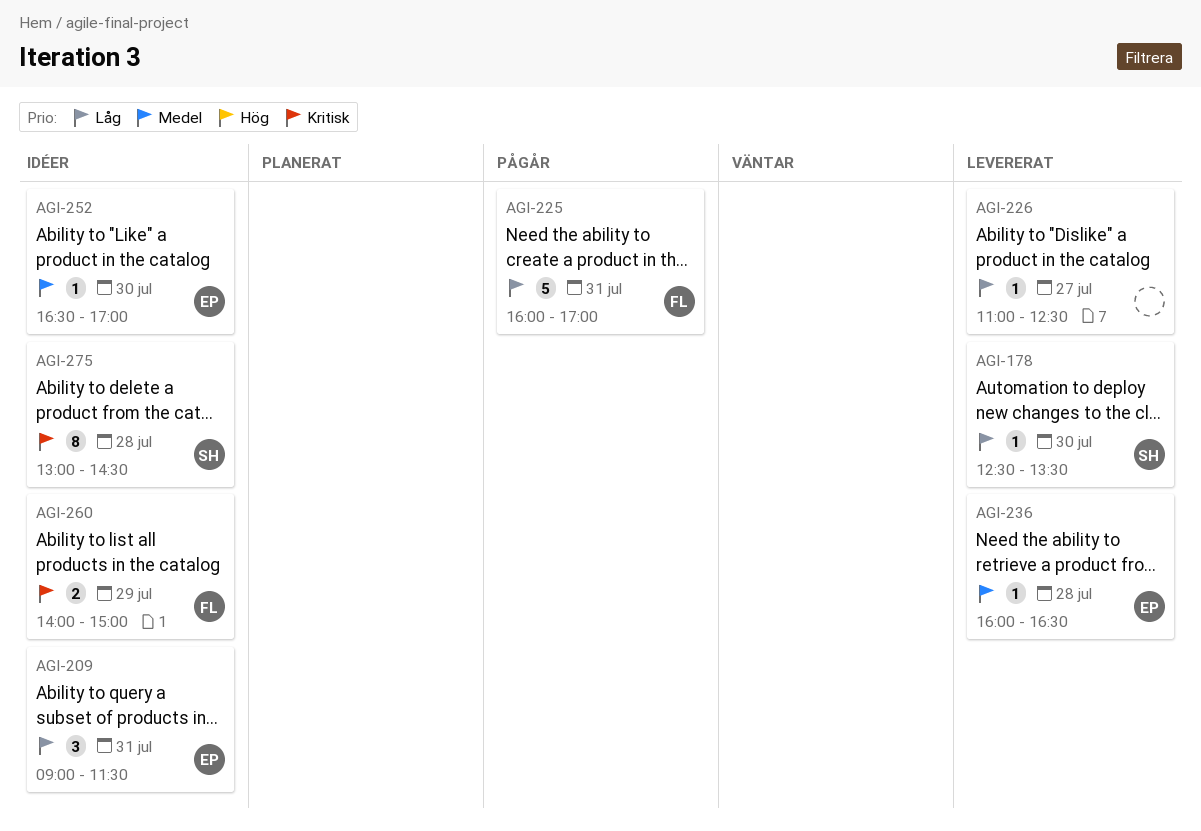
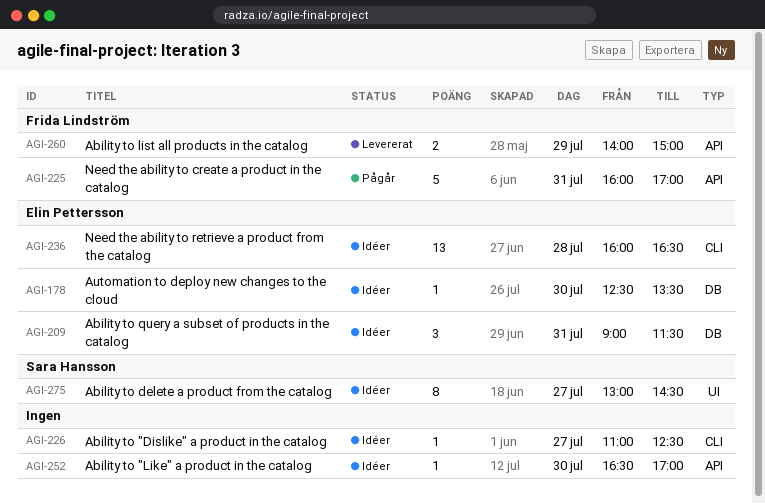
AGI-178, status: Levererat -> Idéer
AGI-178, owner: Sara Hansson -> Elin Pettersson
AGI-226, status: Levererat -> Idéer
AGI-236, status: Levererat -> Idéer
AGI-236, estimate: 1 -> 13
AGI-252, owner: Elin Pettersson -> none
AGI-260, status: Idéer -> Levererat
AGI-275, day: Jul 28 -> Jul 27

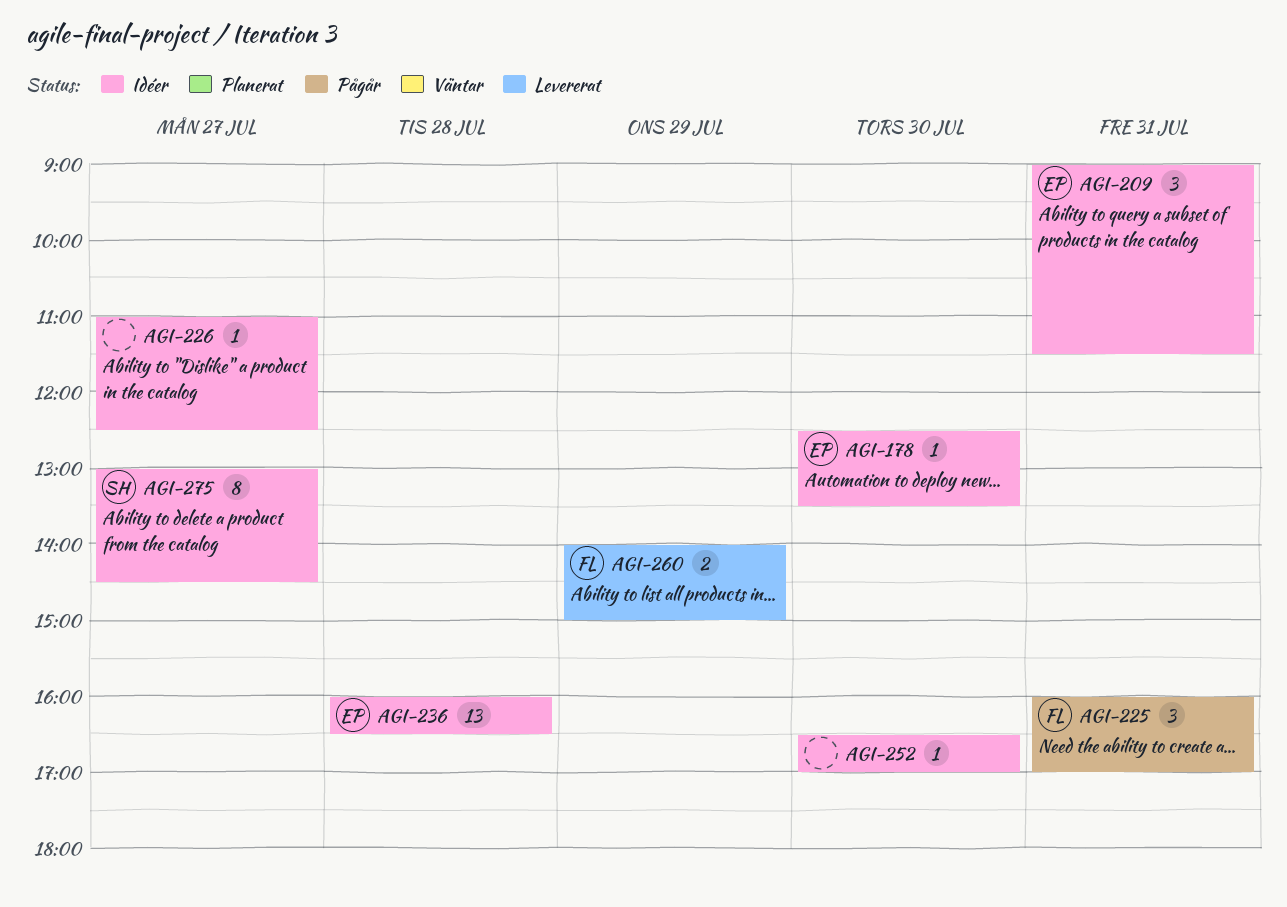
AGI-225, estimate: 5 -> 3

